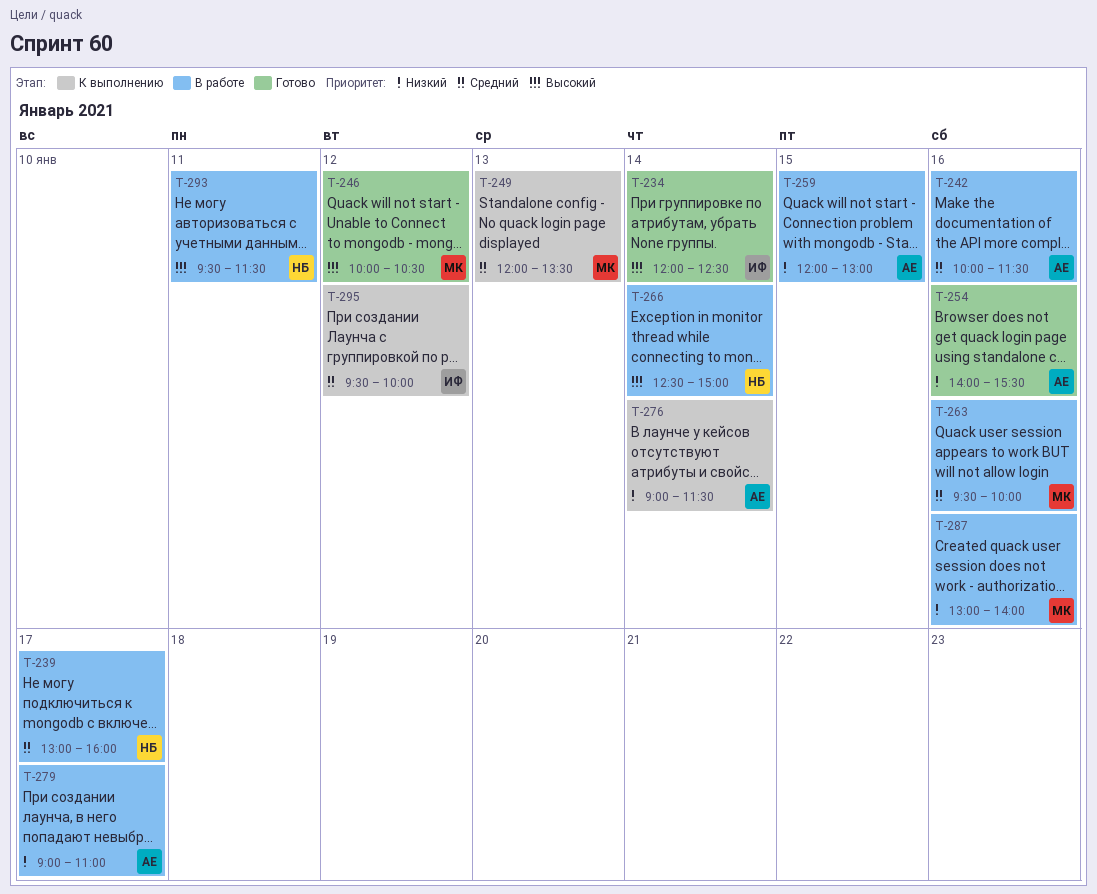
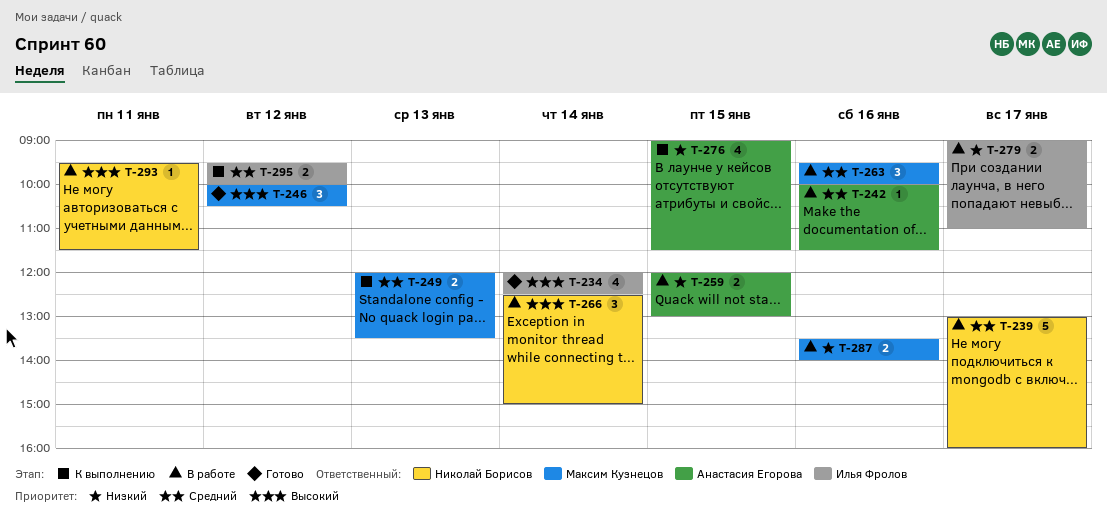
T-254: present -> none
T-276, day: Jan 14 -> Jan 15
T-279, owner: Анастасия Егорова -> Илья Фролов
T-287, begins: 13:00 -> 13:30

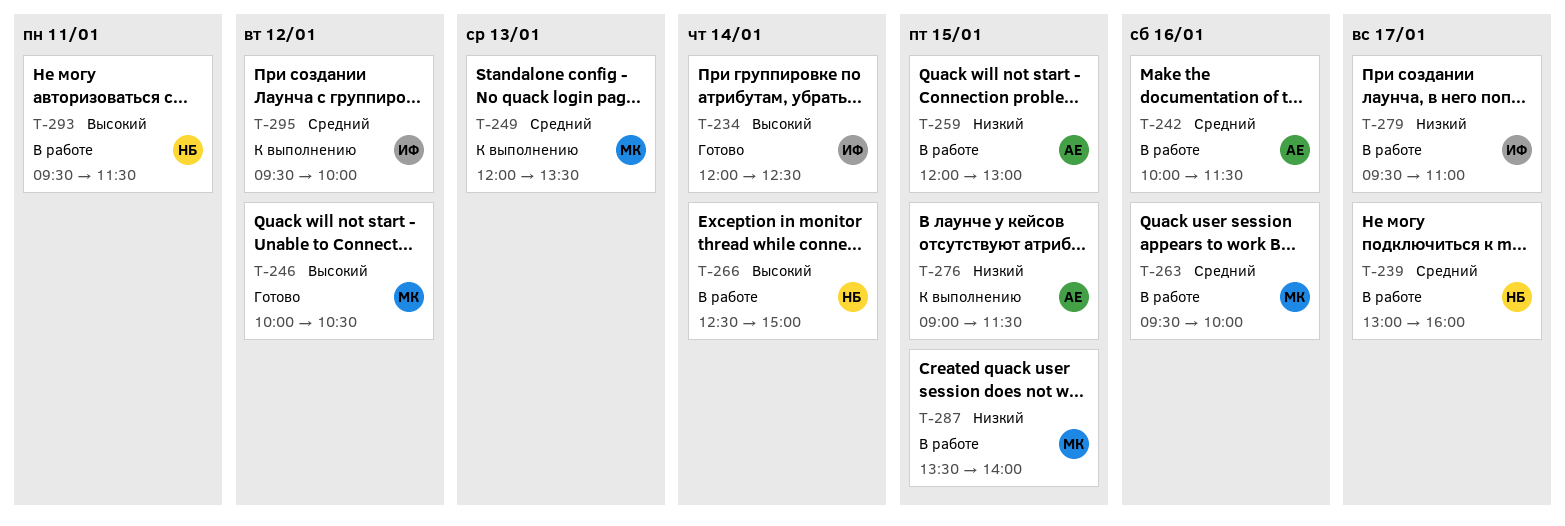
T-279, begins: 09:00 -> 09:30
T-287, day: Jan 16 -> Jan 15

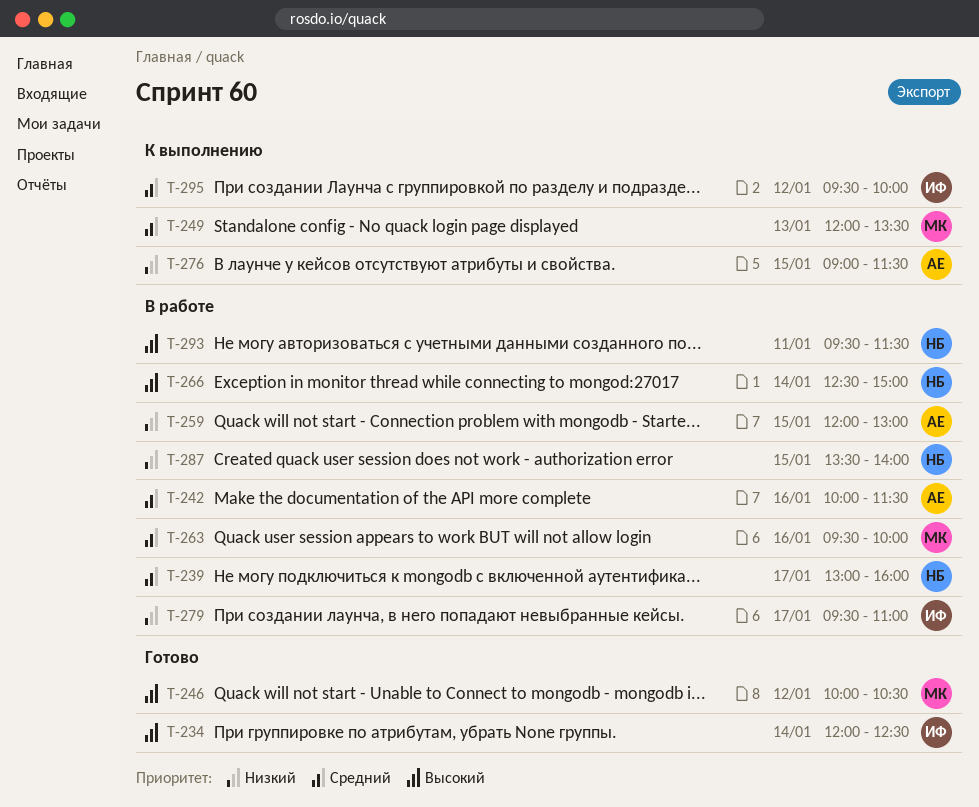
T-287, owner: МК -> НБ

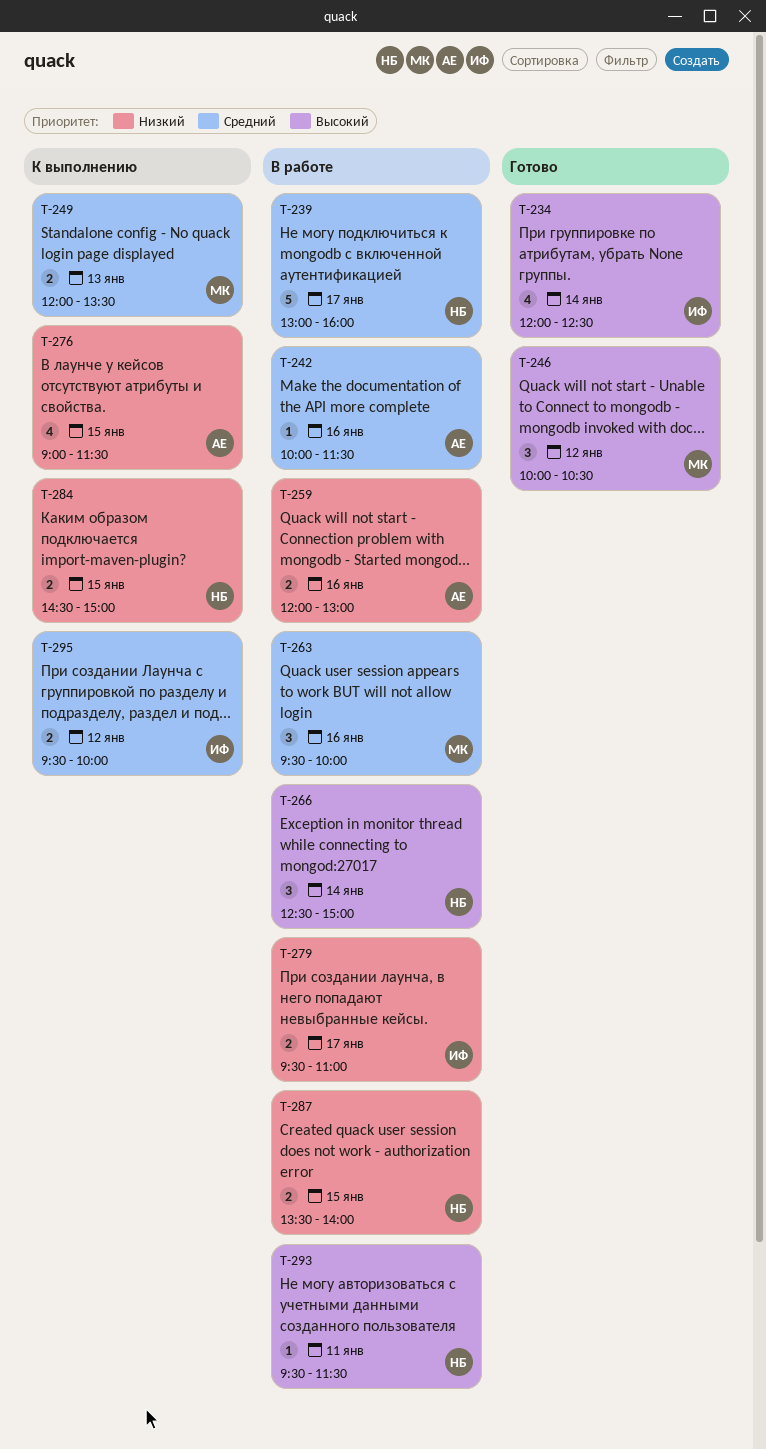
T-259, day: Jan 15 -> Jan 16
T-284: none -> present

